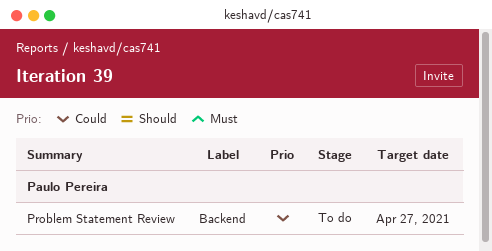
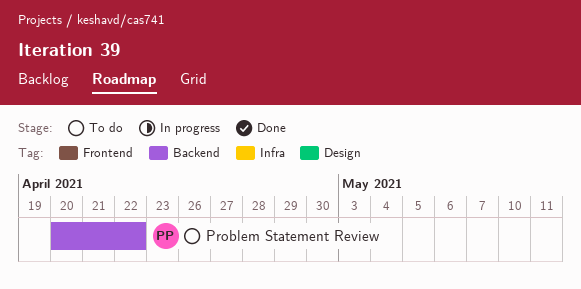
Problem Statement Review, due: Apr 27 -> Apr 22

